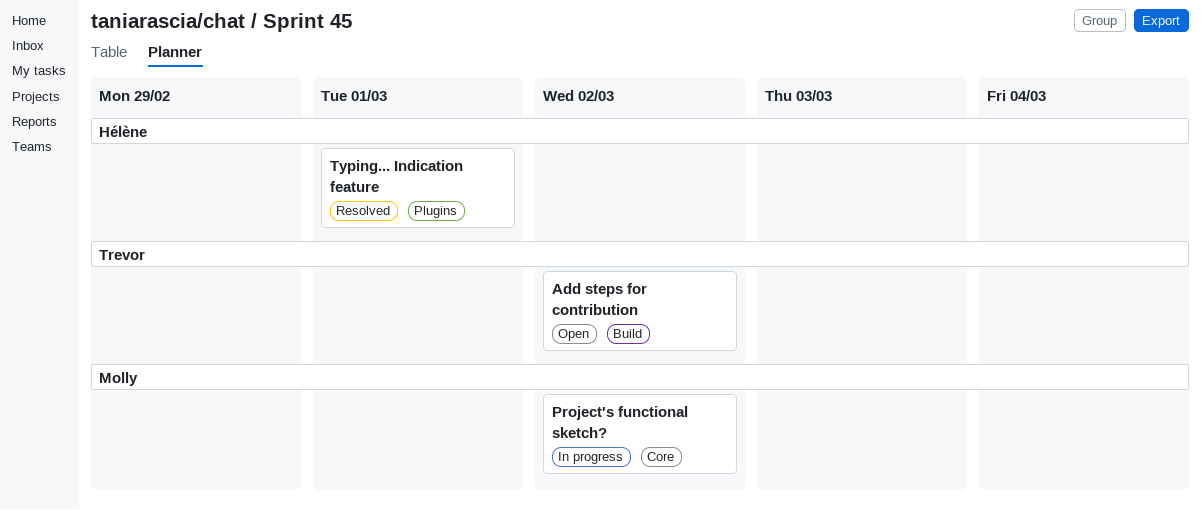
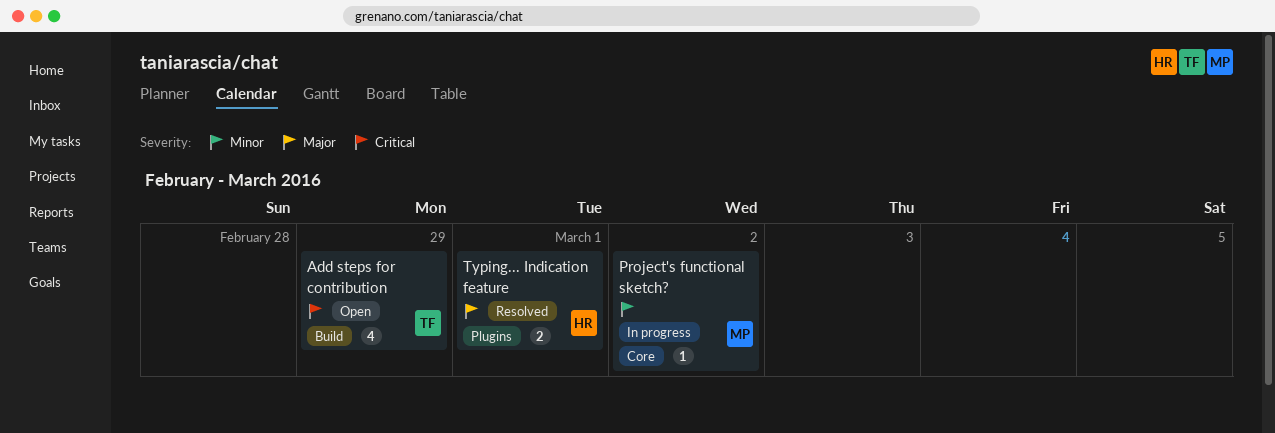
Add steps for contribution, day: Mar 2 -> Feb 29

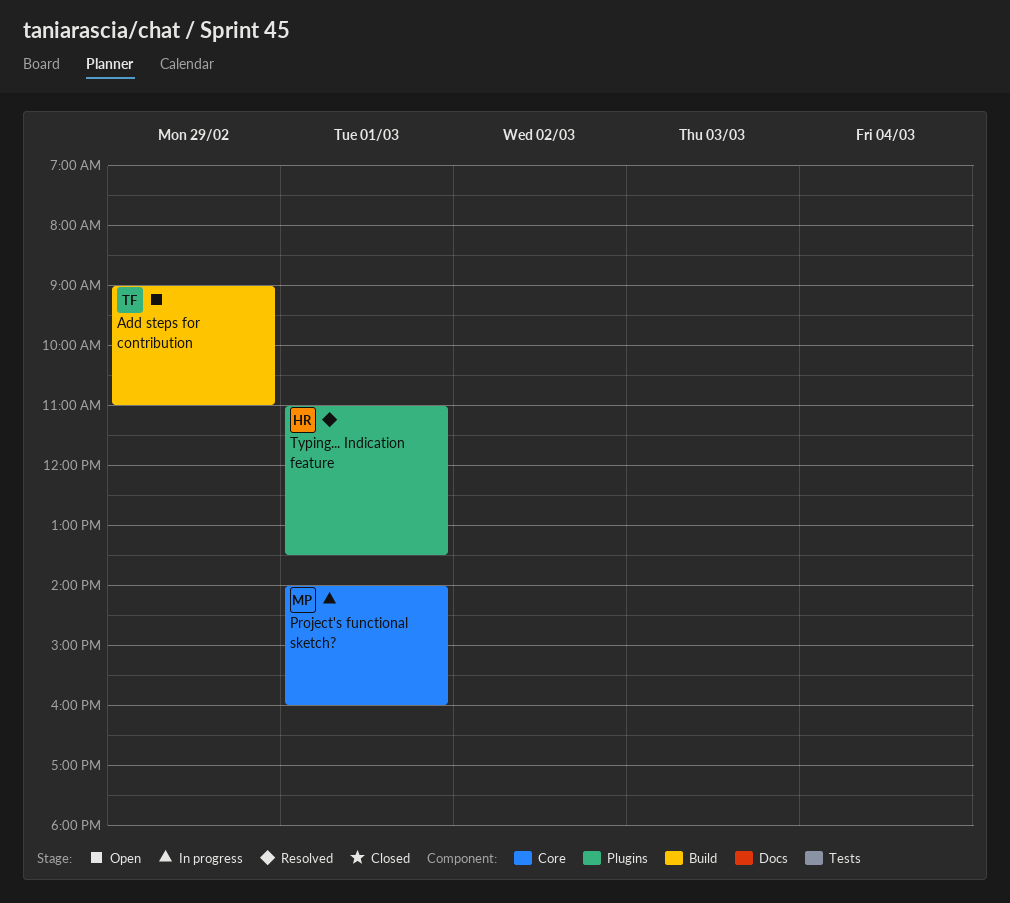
Project's functional sketch?, day: Mar 2 -> Mar 1

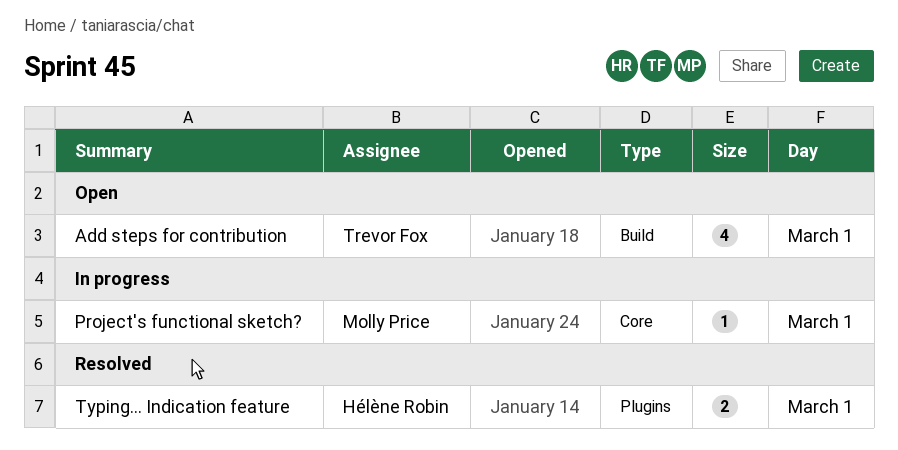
Add steps for contribution, day: Feb 29 -> Mar 1

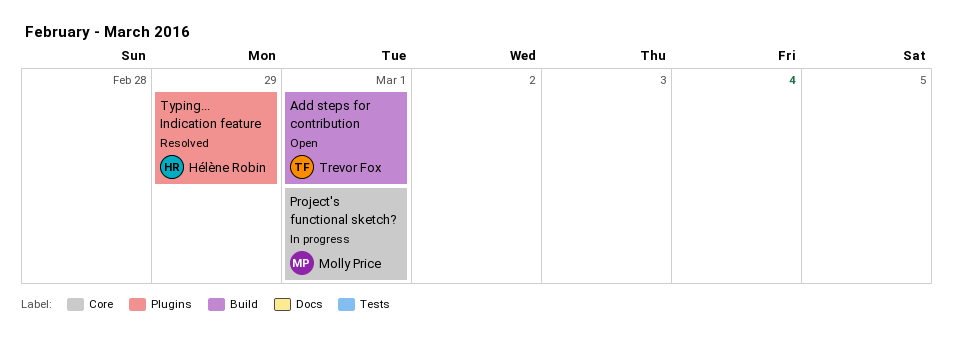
Typing... Indication feature, day: Mar 1 -> Feb 29

